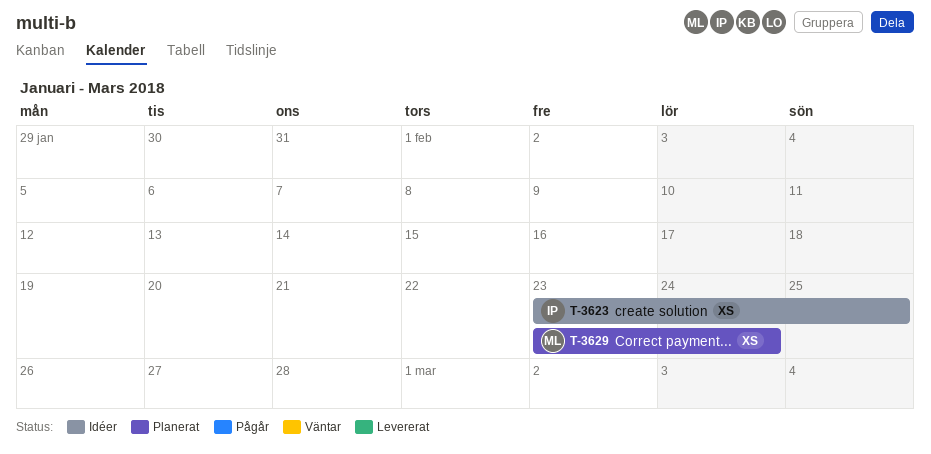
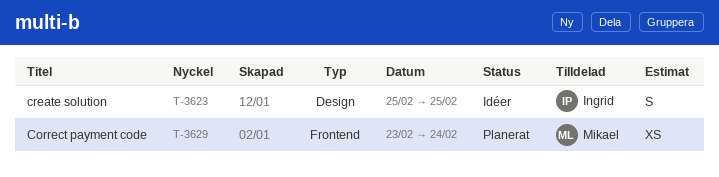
T-3623, estimate: XS -> S
T-3623, start: Feb 23 -> Feb 25

